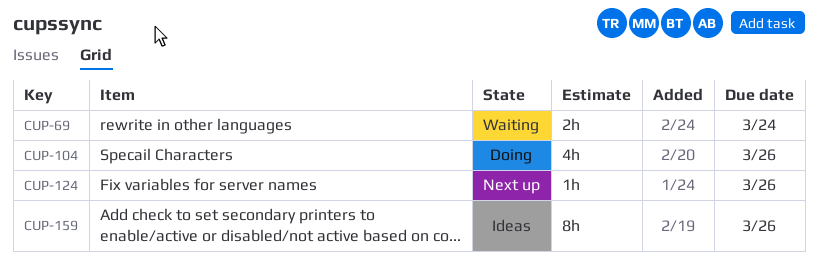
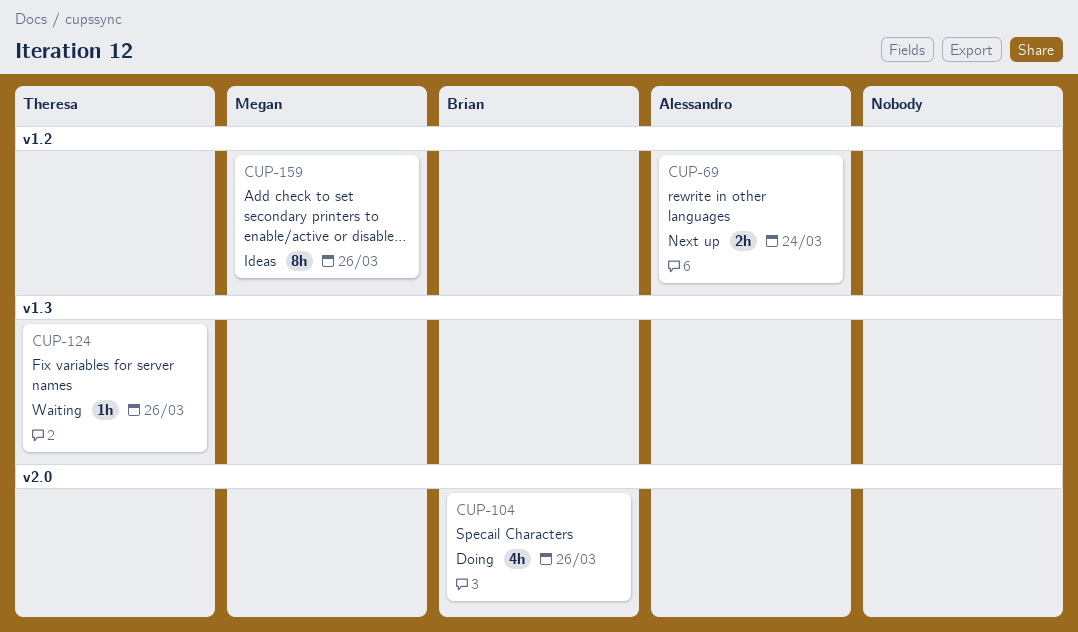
CUP-69, status: Waiting -> Next up
CUP-124, status: Next up -> Waiting

